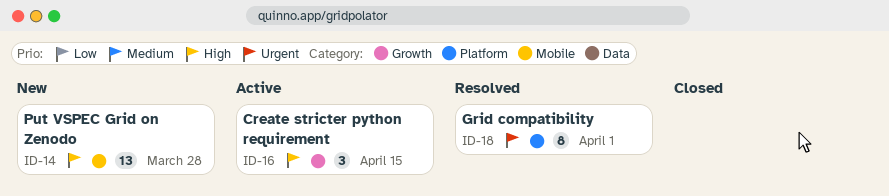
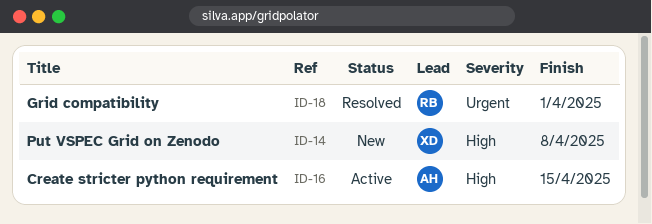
ID-14, due: Mar 28 -> Apr 8

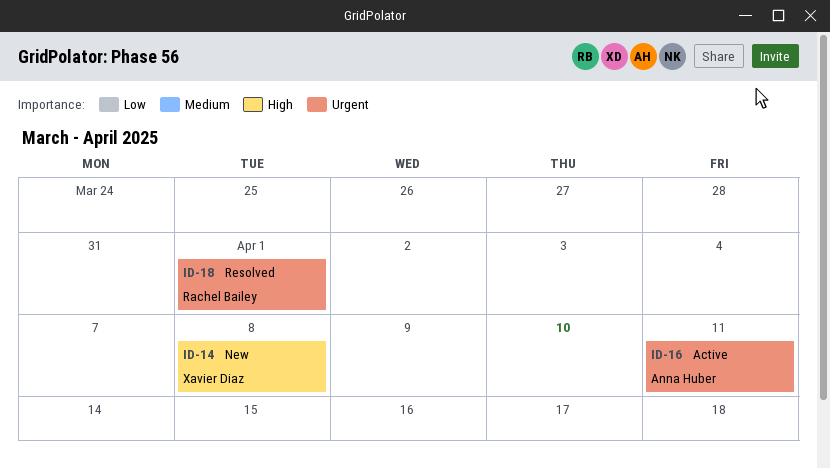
ID-16, priority: High -> Urgent
ID-16, due: Apr 15 -> Apr 11

